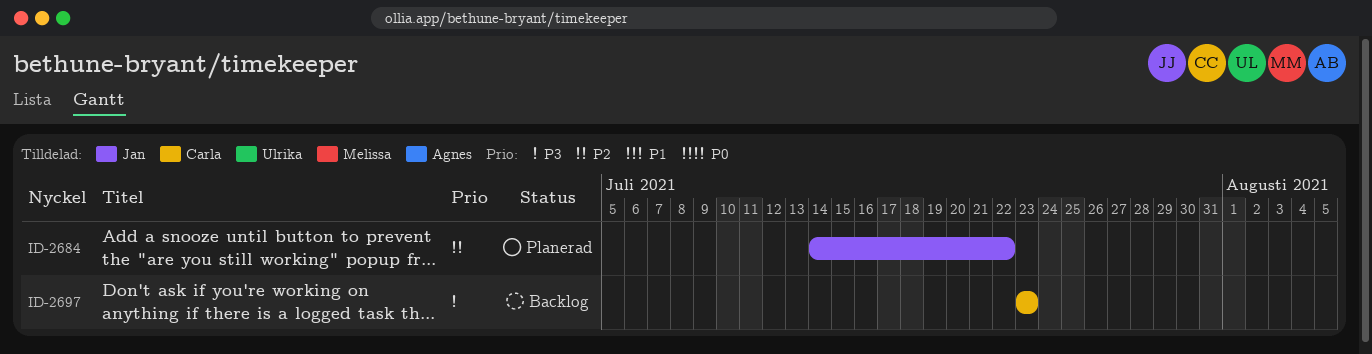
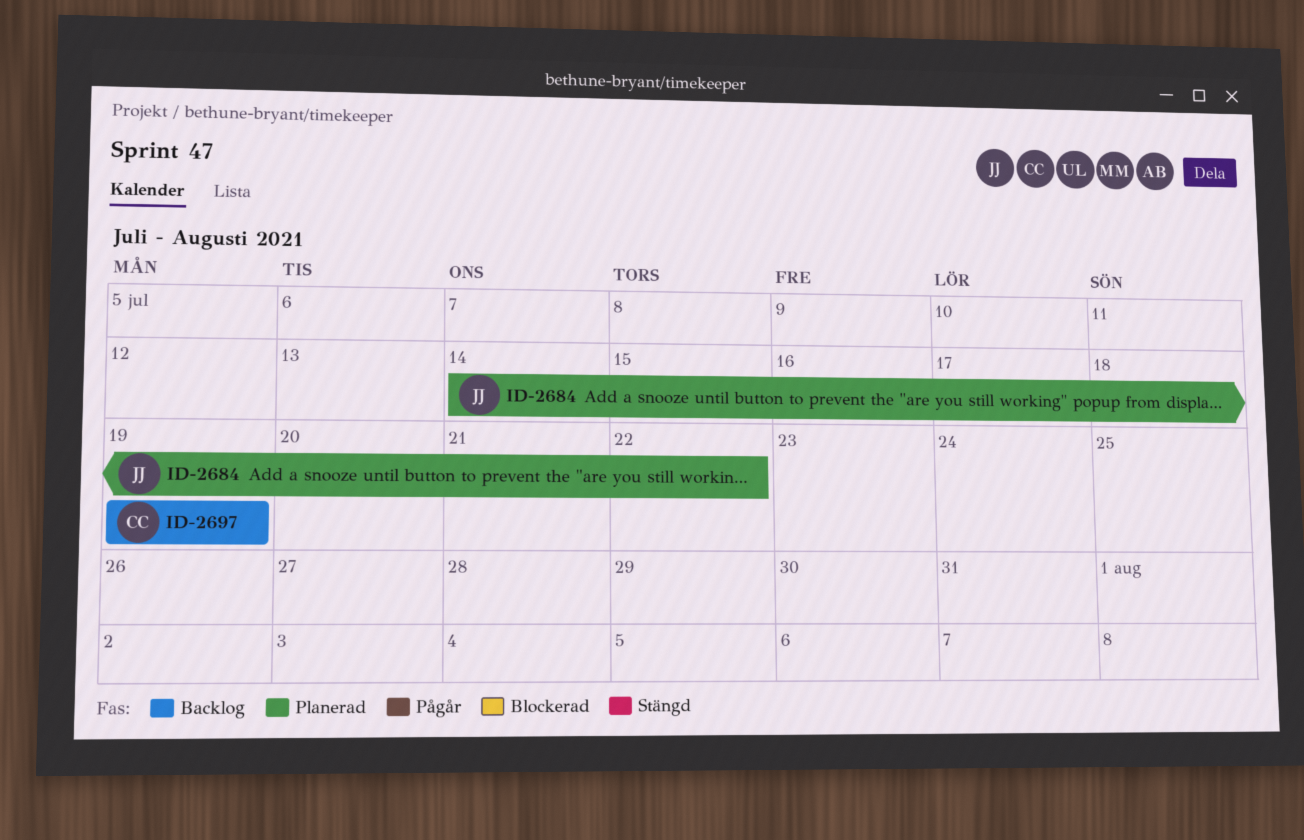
ID-2697, start: Jul 23 -> Jul 19
ID-2697, due: Jul 23 -> Jul 19

